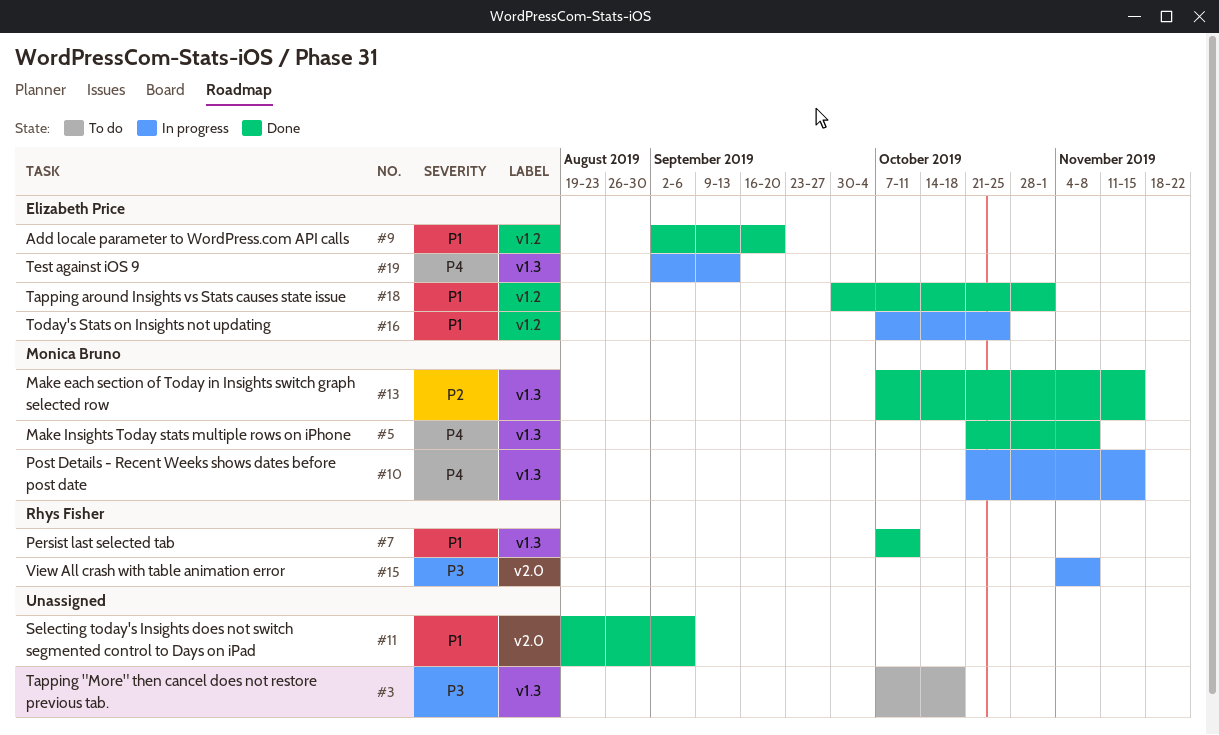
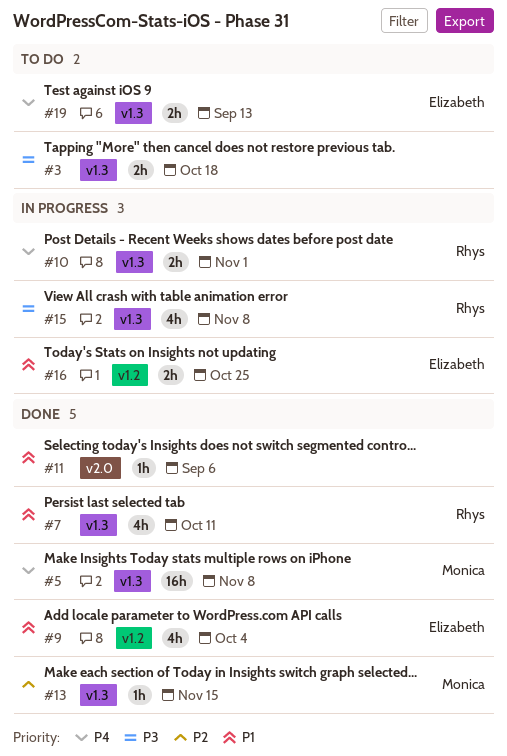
#9, due: Sep 20 -> Oct 4
#10, owner: Monica Bruno -> Rhys Fisher
#10, due: Nov 15 -> Nov 1
#15, label: v2.0 -> v1.3
#18: present -> none
#19, status: In progress -> To do

